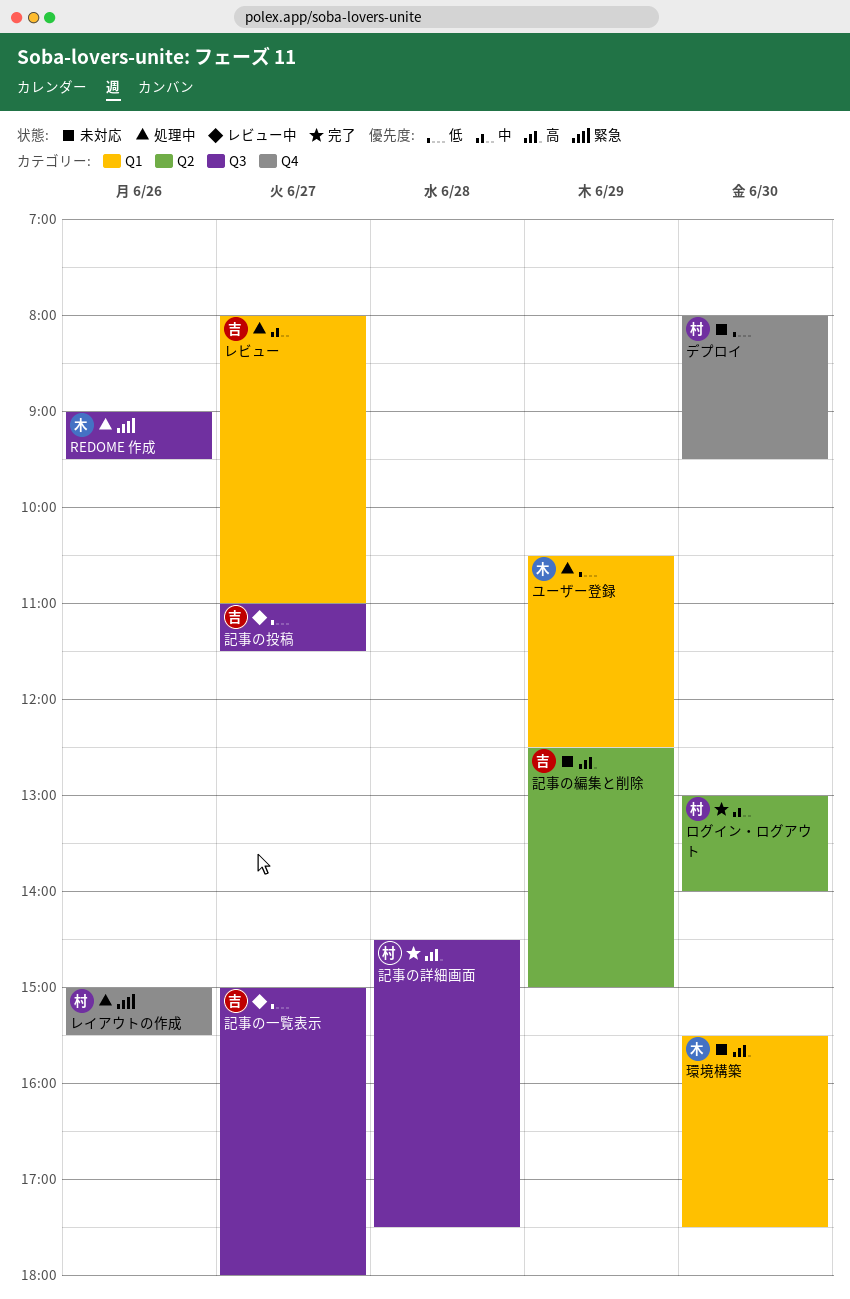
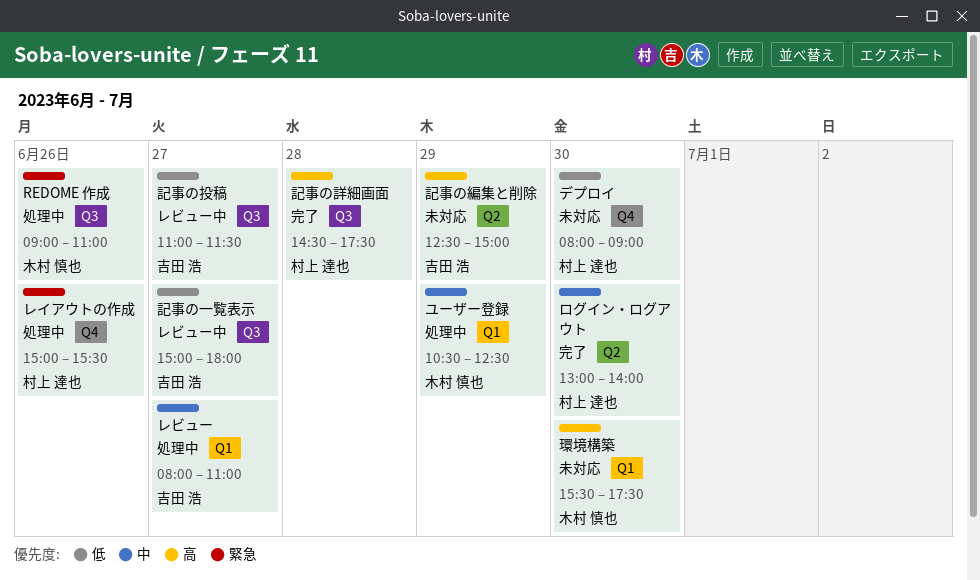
REDOME 作成, ends: 09:30 -> 11:00
デプロイ, ends: 09:30 -> 09:00
ユーザー登録, priority: 低 -> 中

